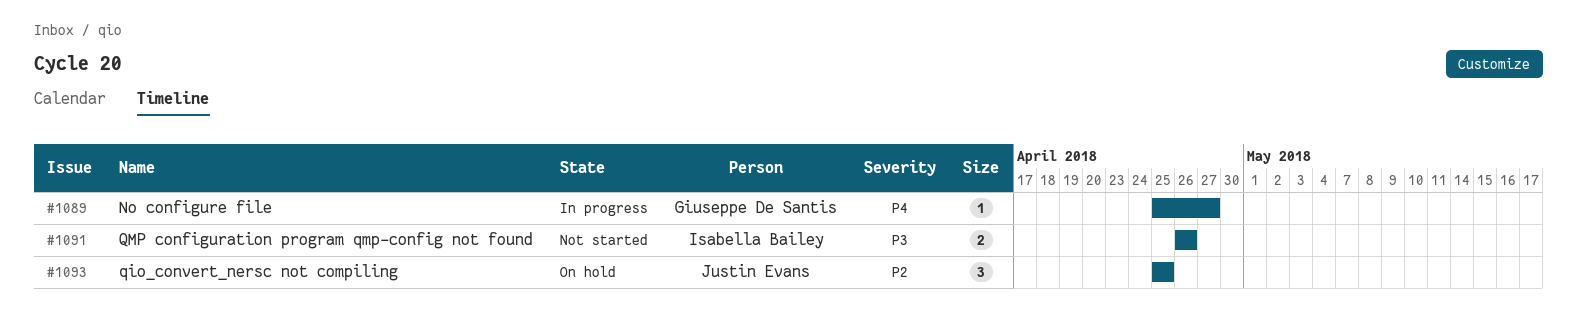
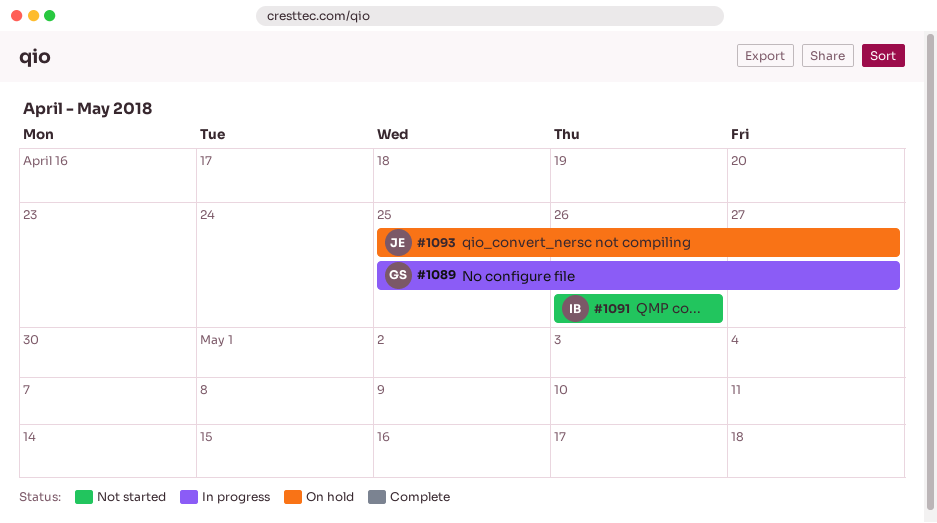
#1093, due: Apr 25 -> Apr 27

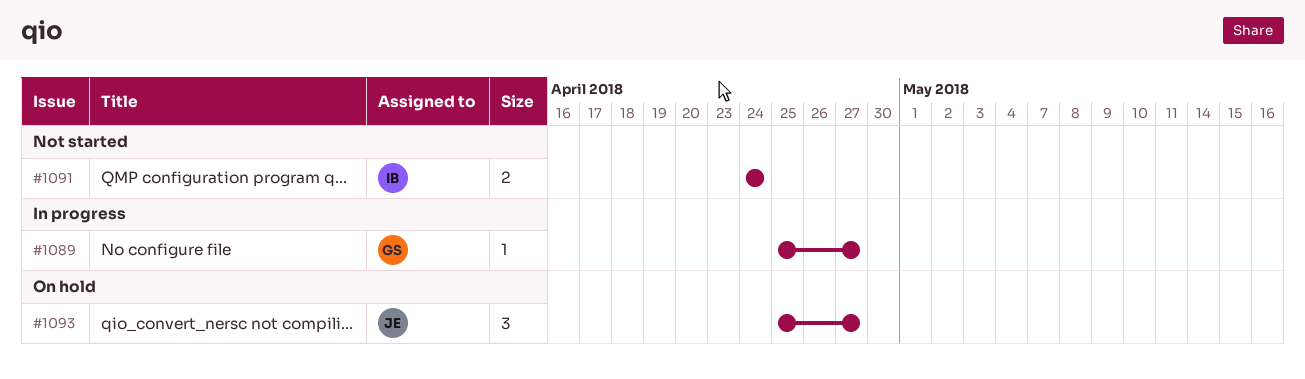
#1091, start: Apr 26 -> Apr 24
#1091, due: Apr 26 -> Apr 24

